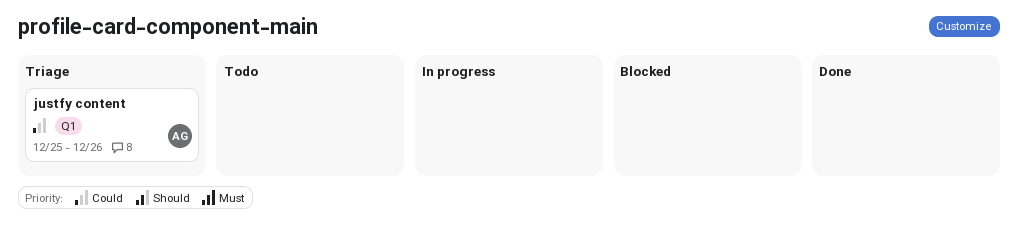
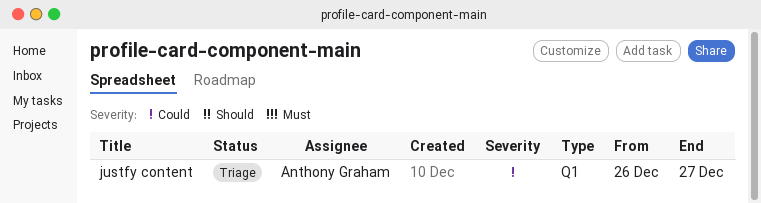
justfy content, start: Dec 25 -> Dec 26
justfy content, due: Dec 26 -> Dec 27

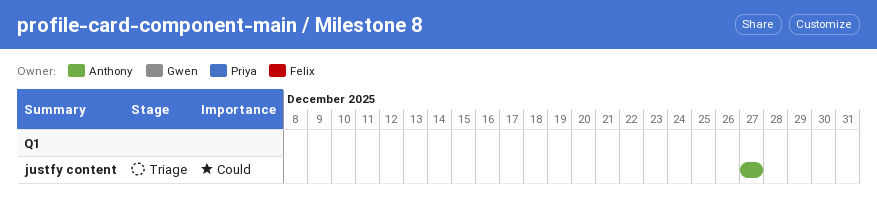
justfy content, start: Dec 26 -> Dec 27

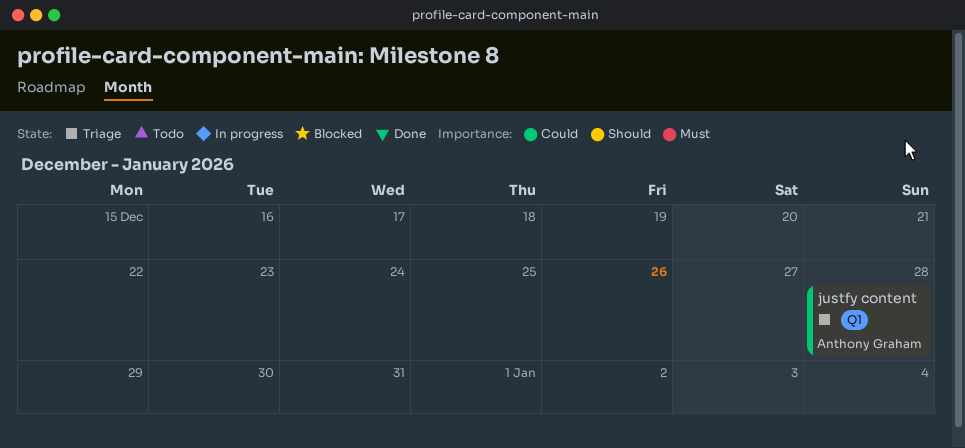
justfy content, due: Dec 27 -> Dec 28

